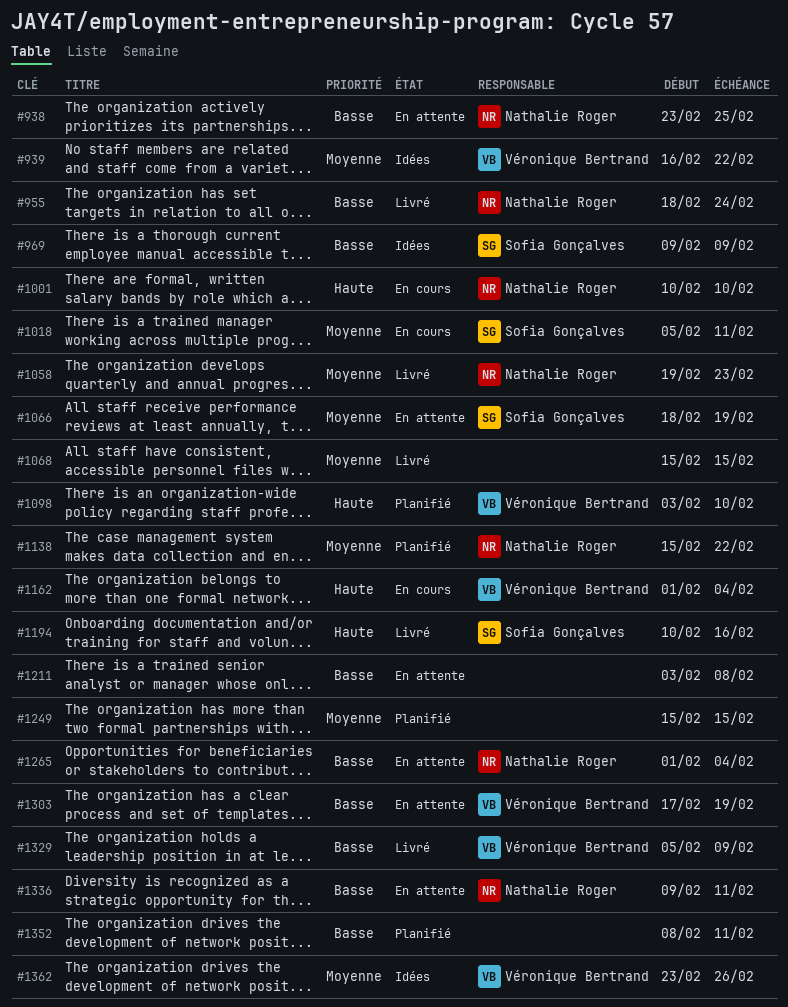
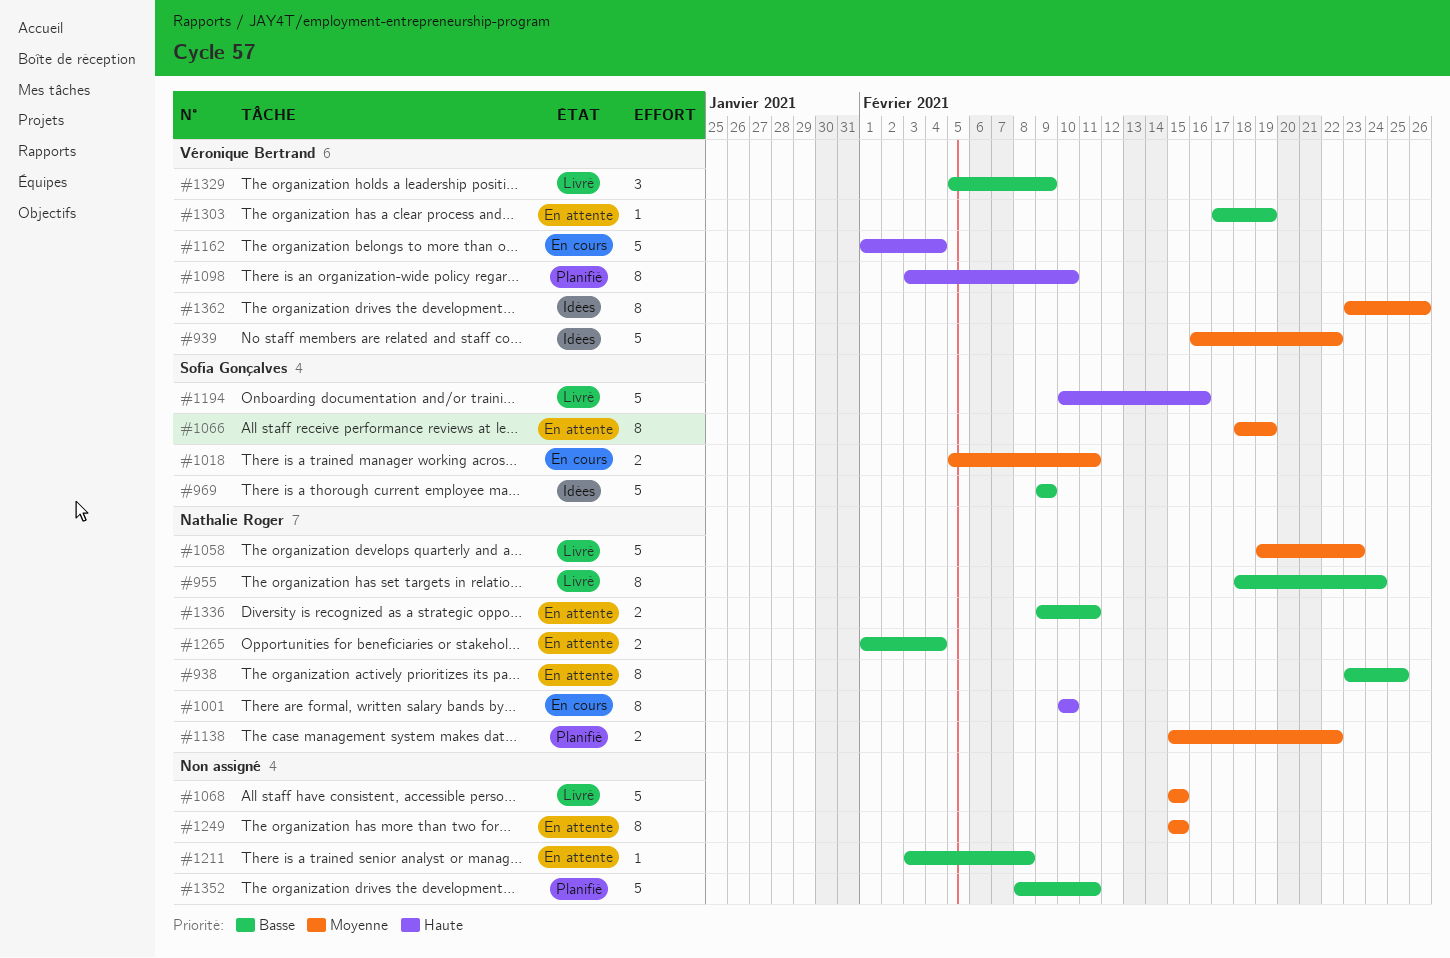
#1249, status: Planifié -> En attente

